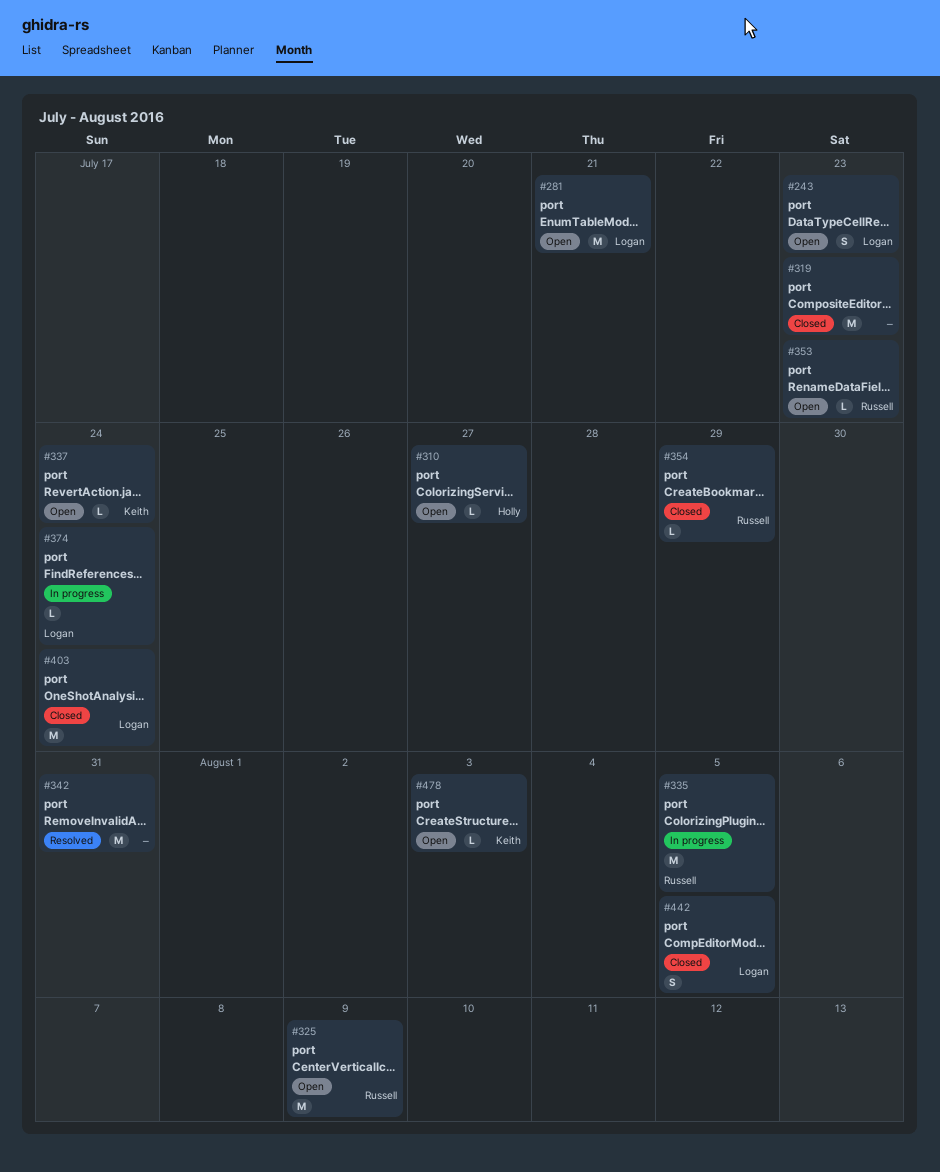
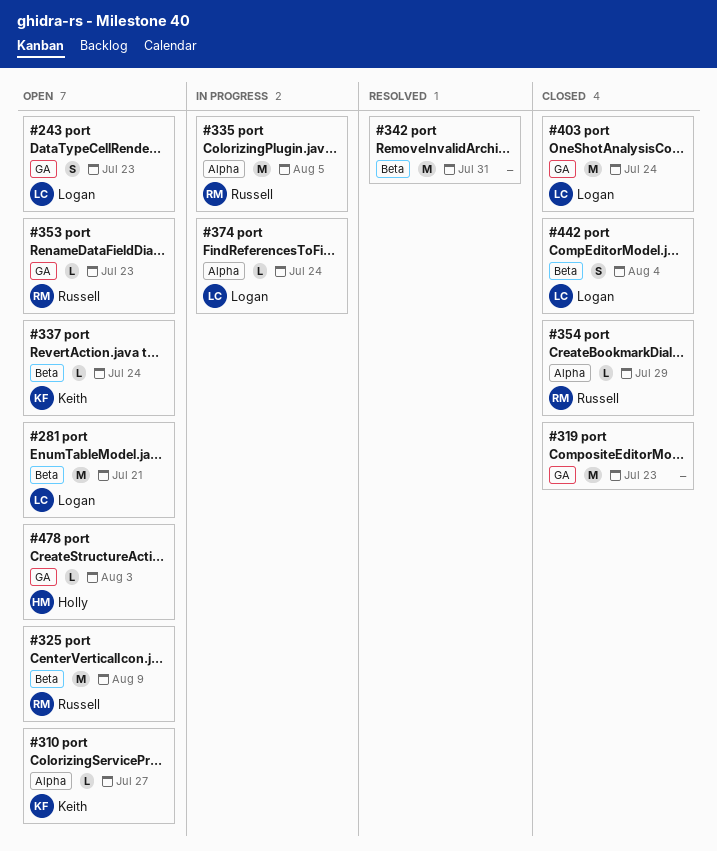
#310, owner: Holly -> Keith
#442, due: Aug 5 -> Aug 4
#478, owner: Keith -> Holly

